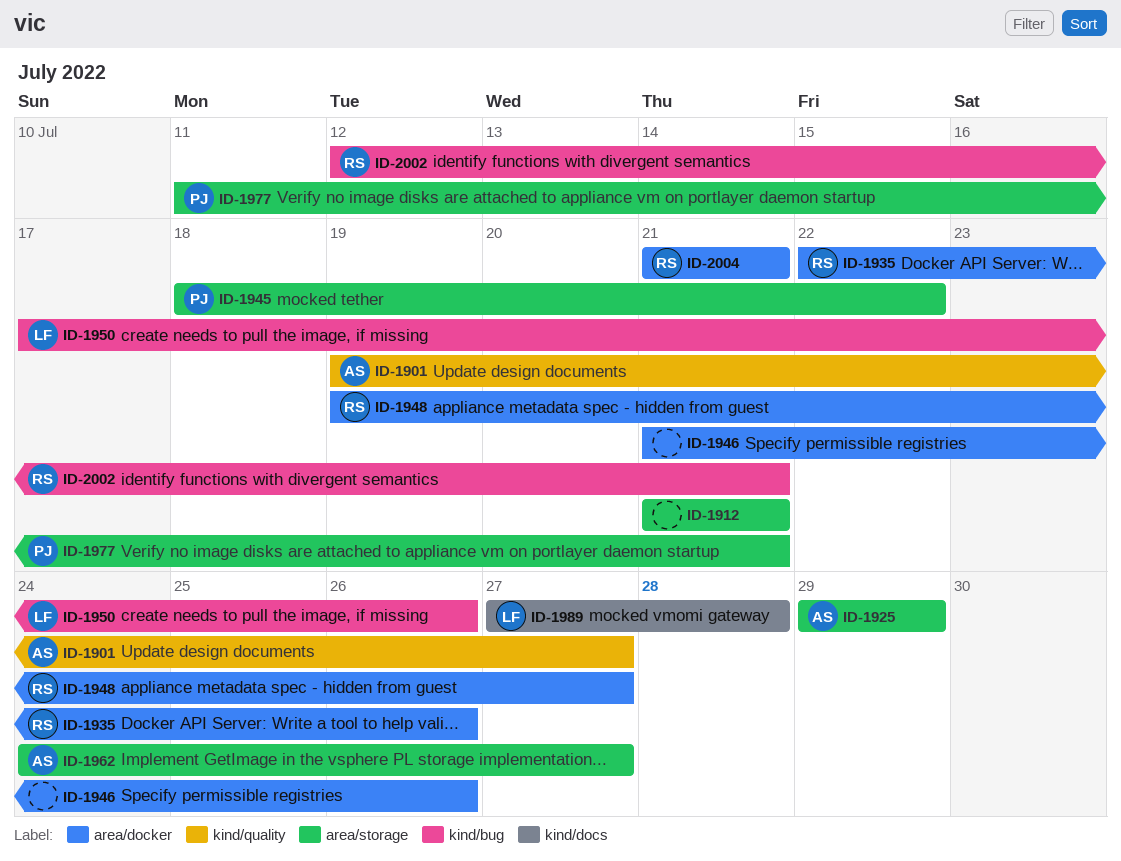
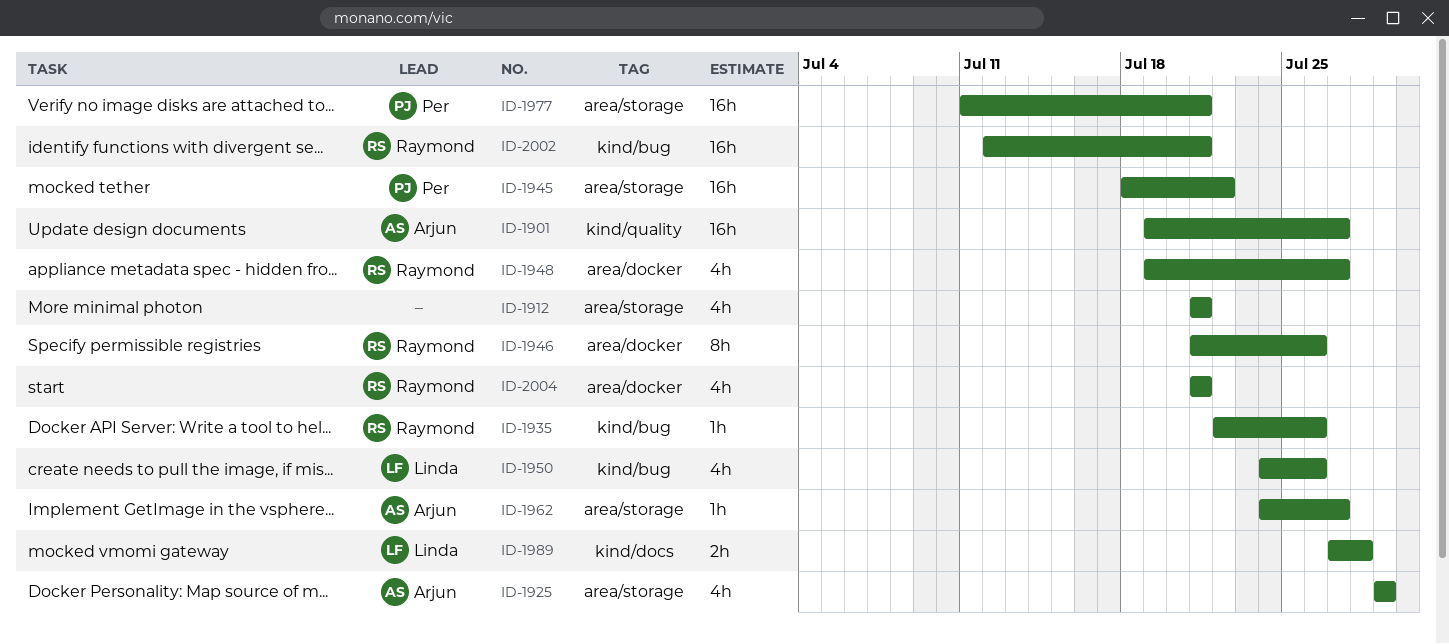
ID-1935, label: area/docker -> kind/bug
ID-1946, owner: none -> Raymond
ID-1950, start: Jul 17 -> Jul 24

